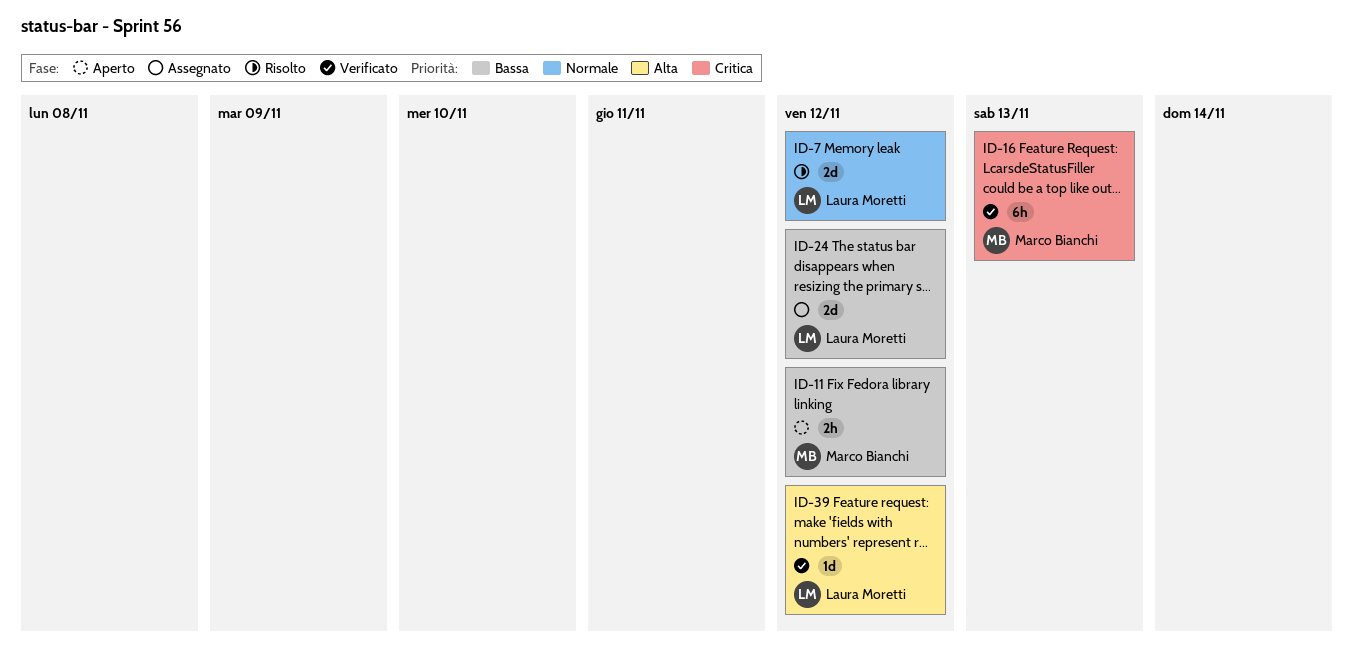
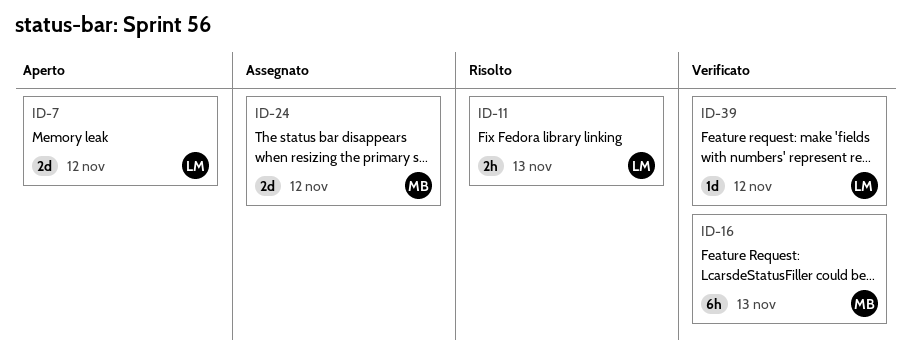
ID-7, status: Risolto -> Aperto
ID-11, status: Aperto -> Risolto
ID-11, owner: Marco Bianchi -> Laura Moretti
ID-11, due: Nov 12 -> Nov 13
ID-24, owner: Laura Moretti -> Marco Bianchi

